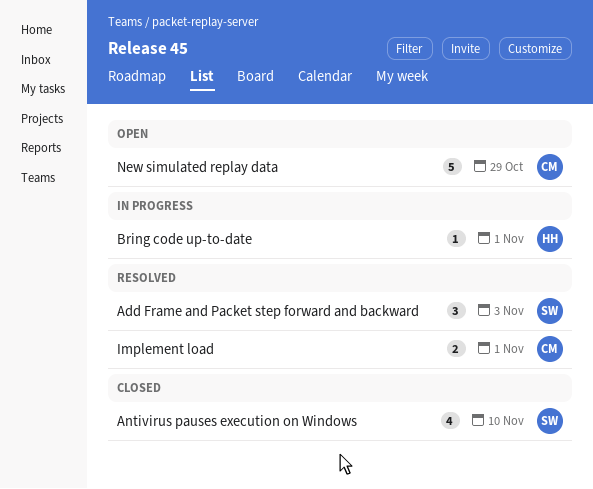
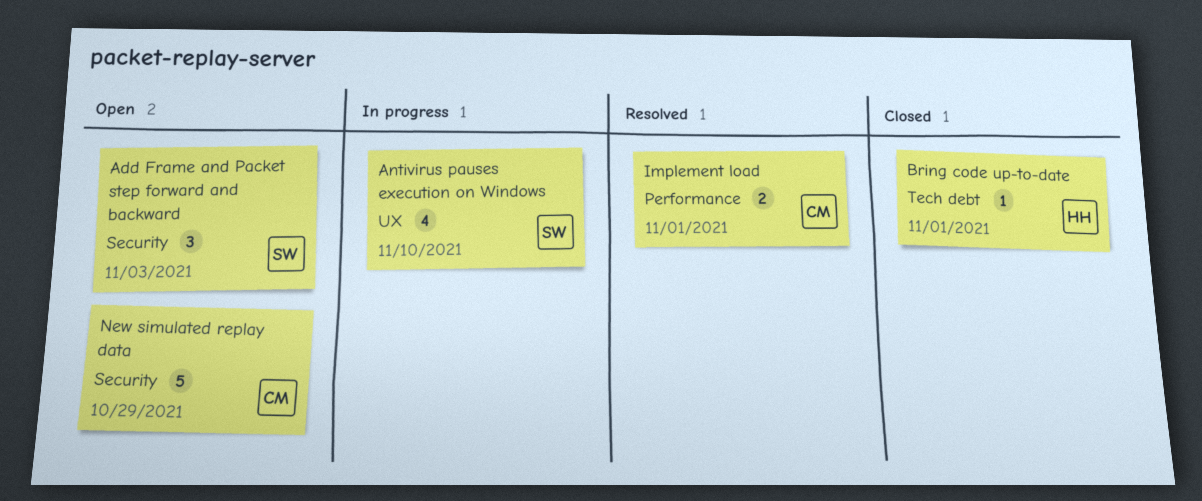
Add Frame and Packet step forward and backward, status: Resolved -> Open
Antivirus pauses execution on Windows, status: Closed -> In progress
Bring code up-to-date, status: In progress -> Closed

